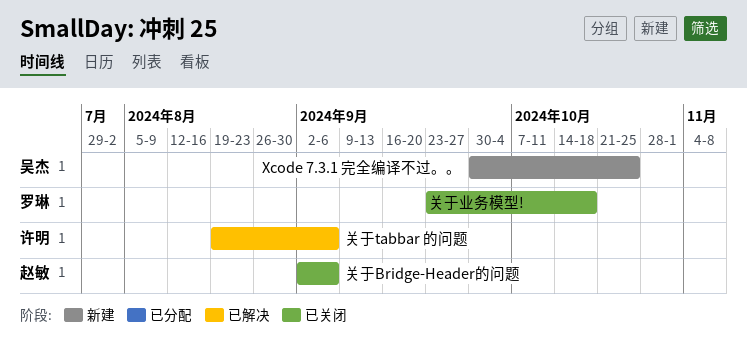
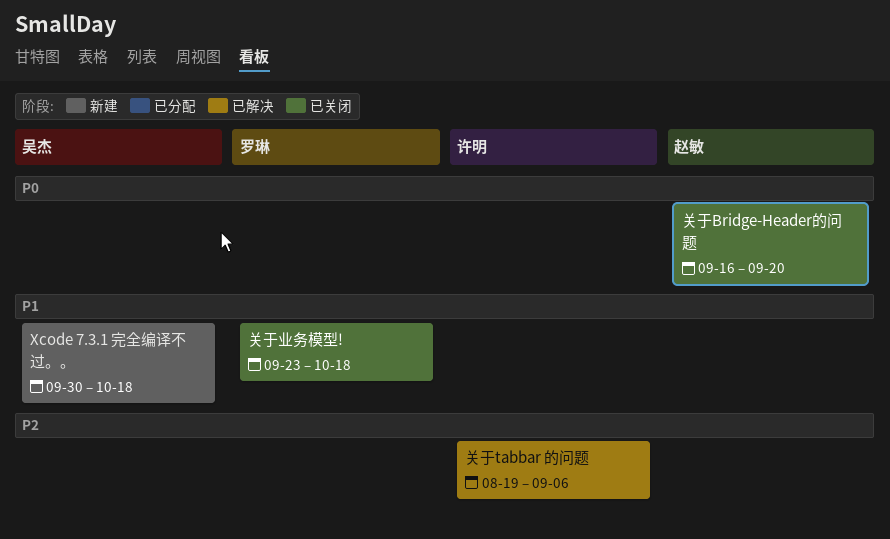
Xcode 7.3.1 完全编译不过。。, due: Oct 25 -> Oct 18
关于Bridge-Header的问题, start: Sep 2 -> Sep 16
关于Bridge-Header的问题, due: Sep 6 -> Sep 20

